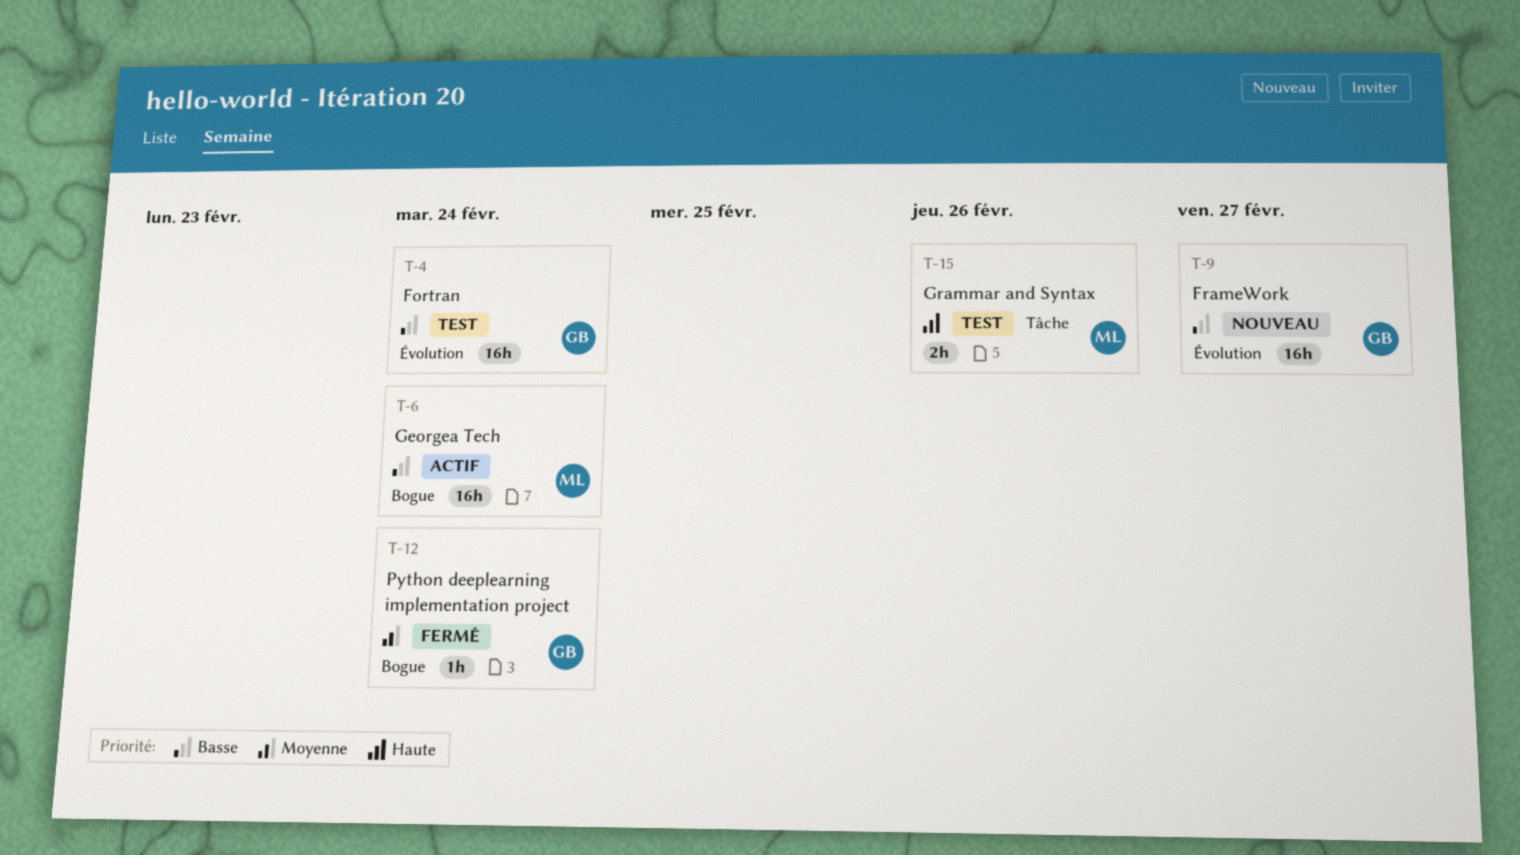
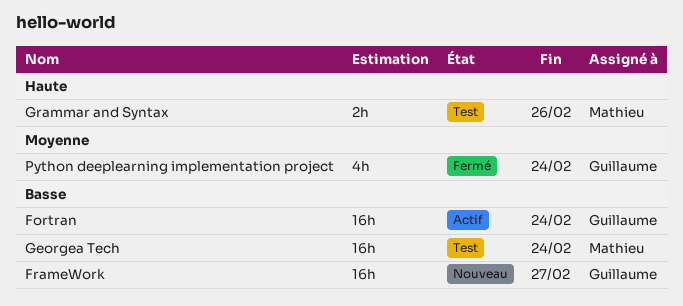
Fortran, status: Test -> Actif
Georgea Tech, status: Actif -> Test
Python deeplearning implementation project, estimate: 1h -> 4h

